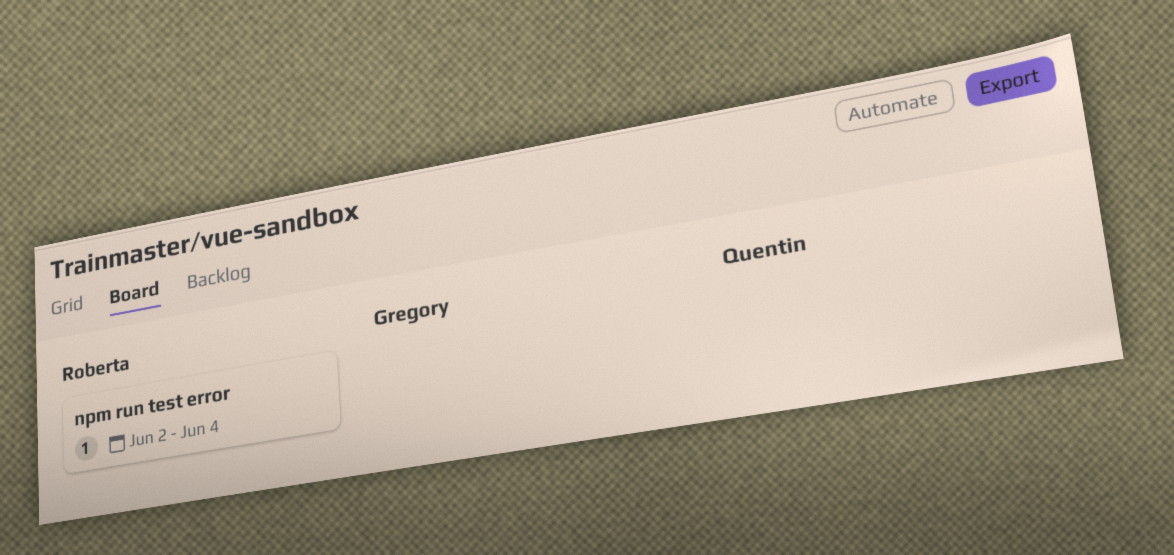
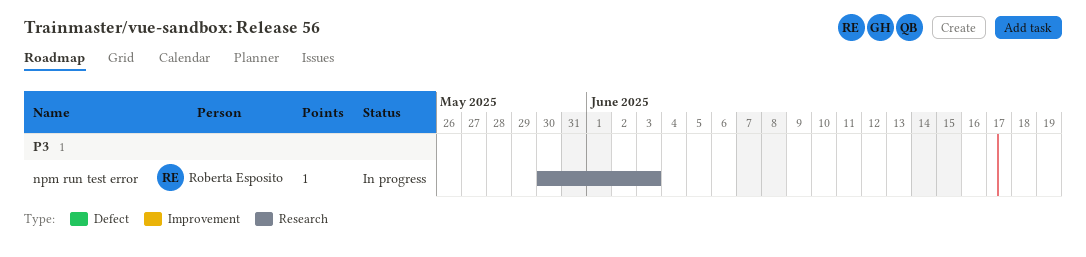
npm run test error, start: Jun 2 -> May 30
npm run test error, due: Jun 4 -> Jun 3

